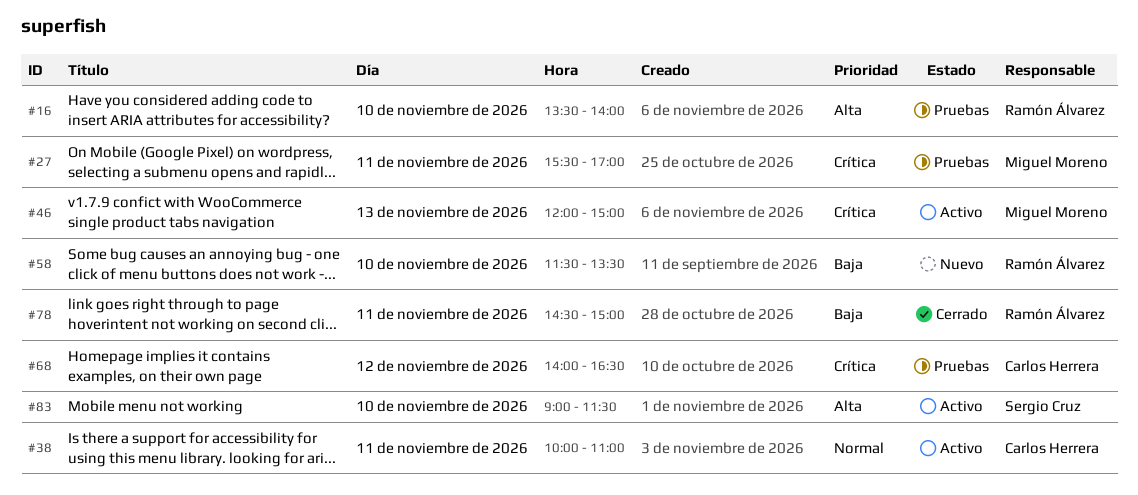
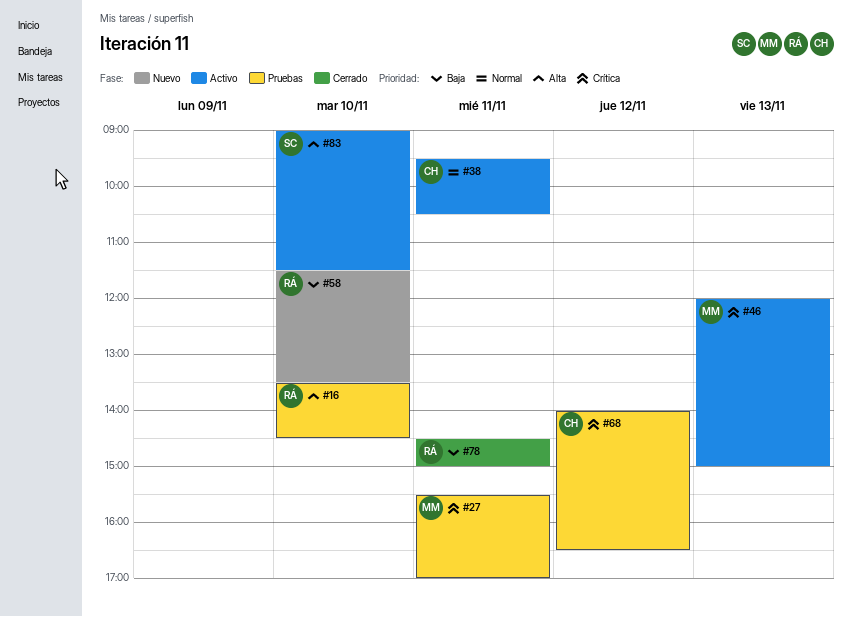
#16, ends: 14:00 -> 14:30
#38, begins: 10:00 -> 09:30
#38, ends: 11:00 -> 10:30

